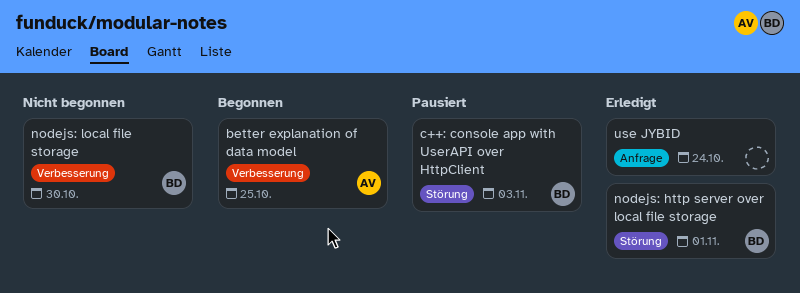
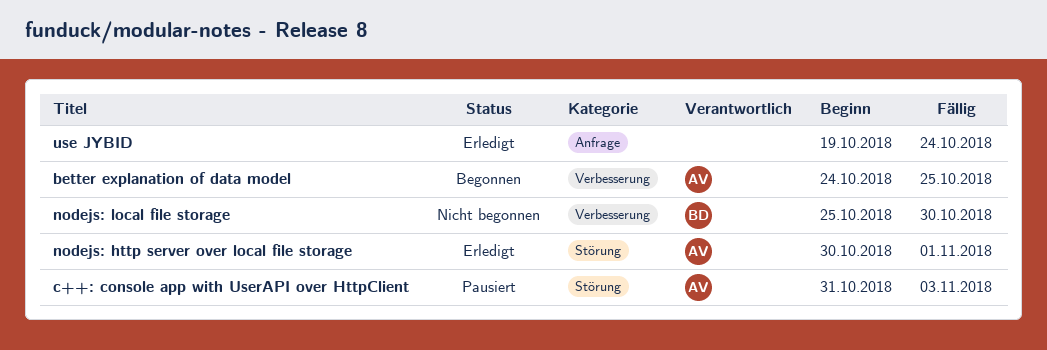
c++: console app with UserAPI over HttpClient, owner: BD -> AV
nodejs: http server over local file storage, owner: BD -> AV

